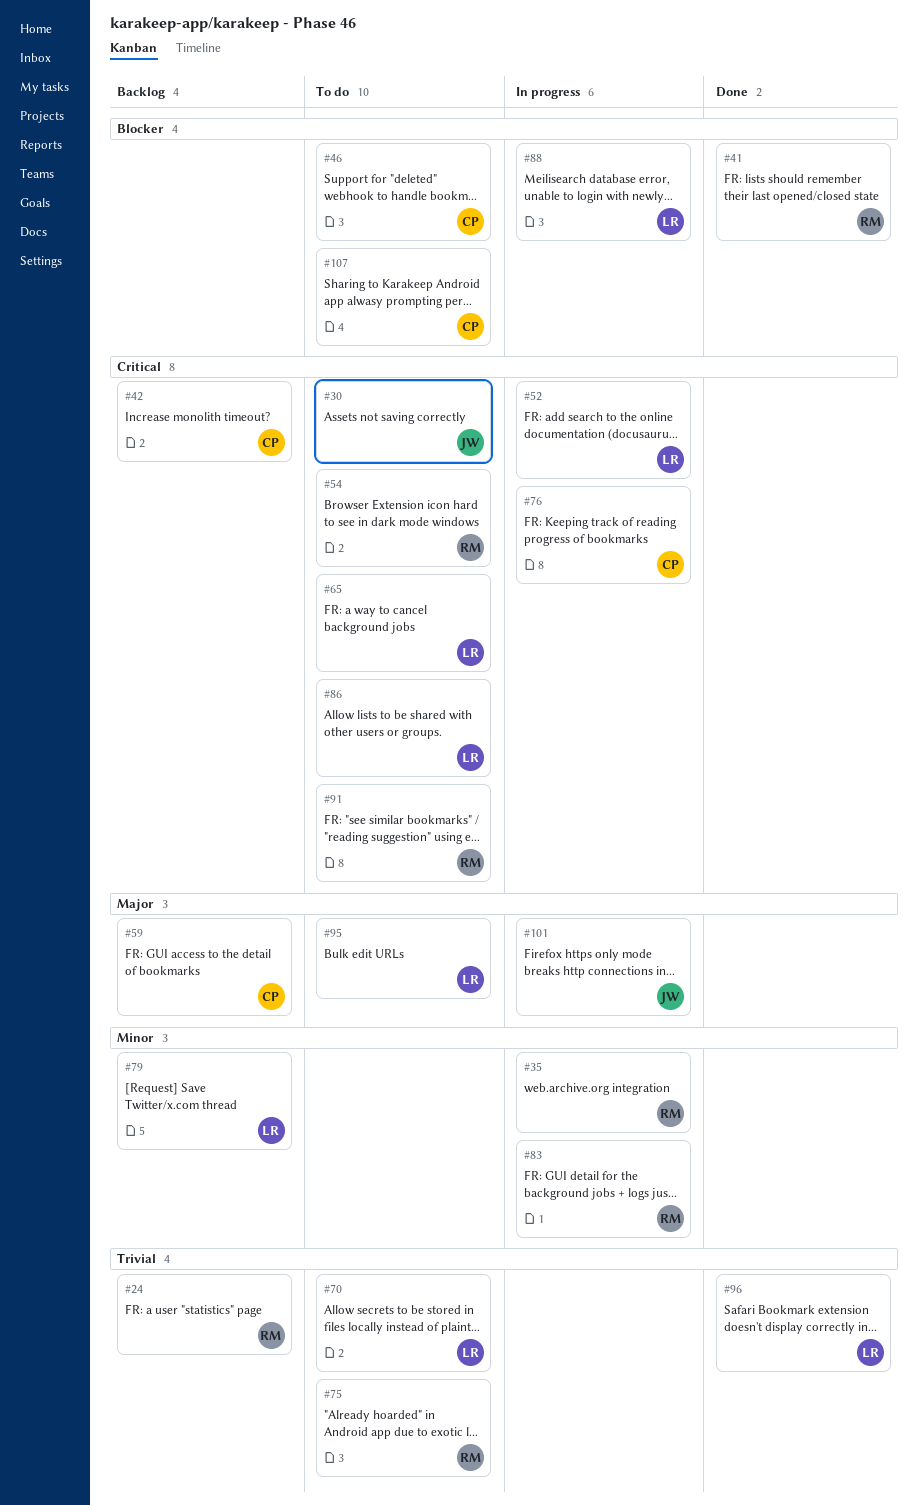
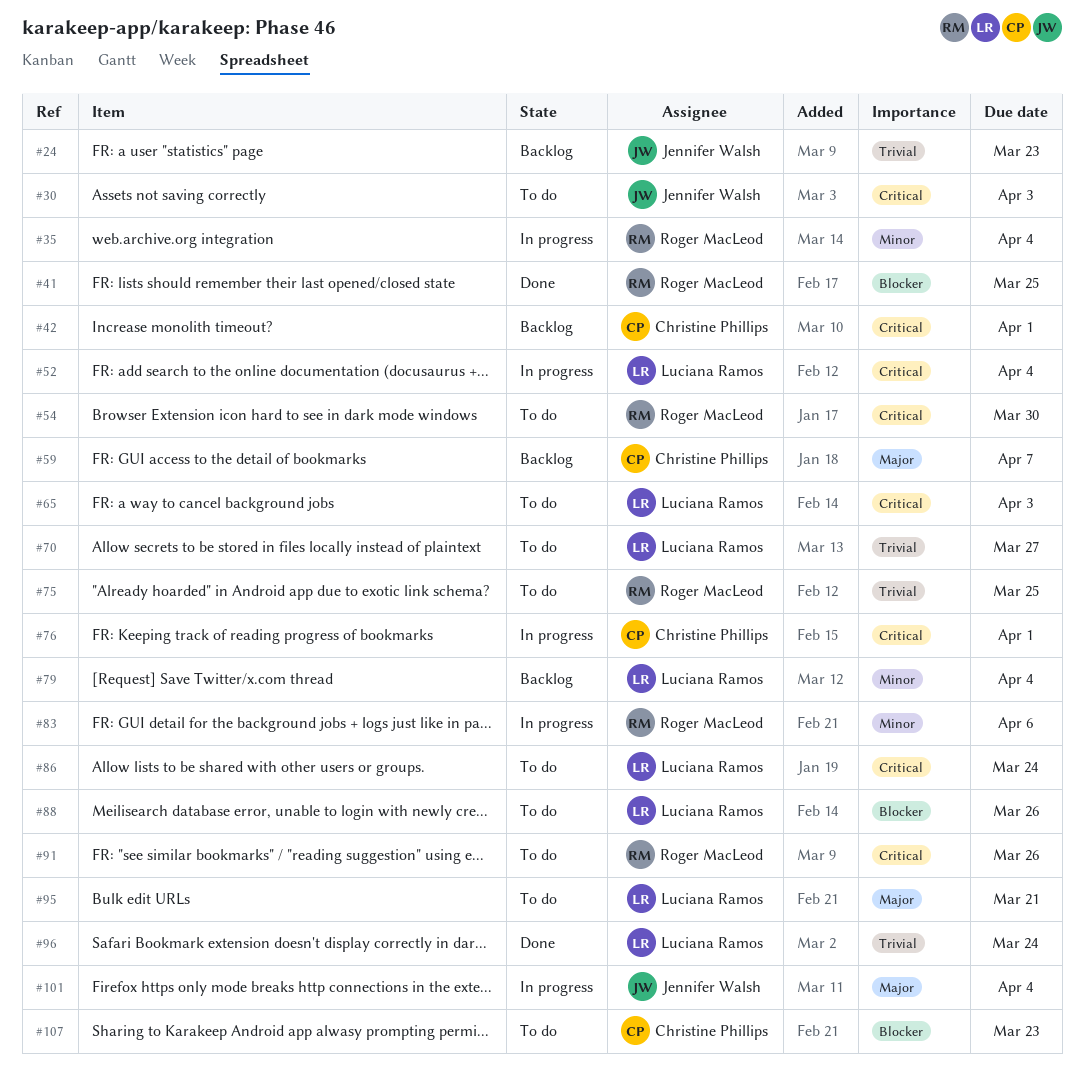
#24, owner: Roger MacLeod -> Jennifer Walsh
#46: present -> none
#88, status: In progress -> To do

